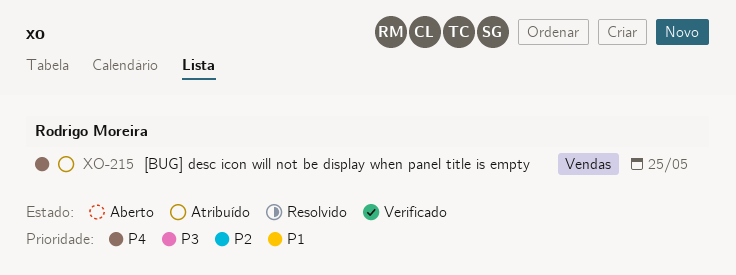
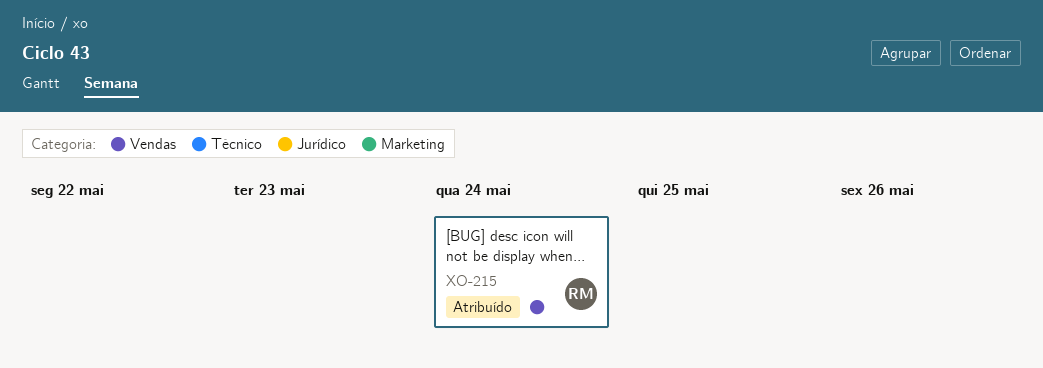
XO-215, due: May 25 -> May 24

